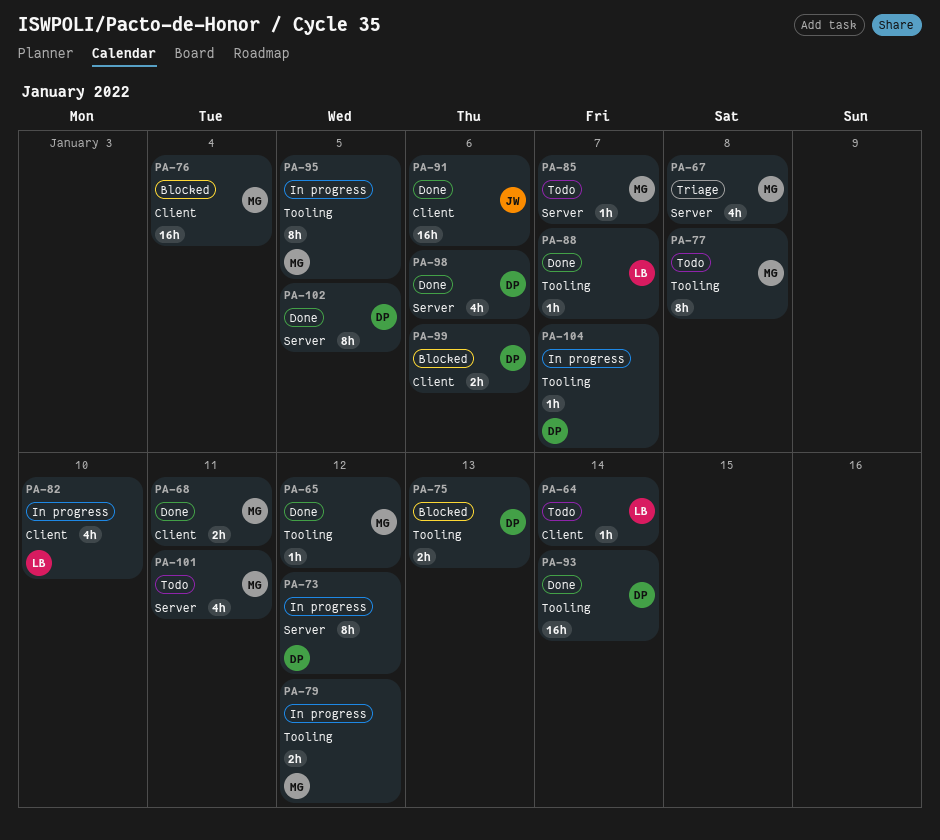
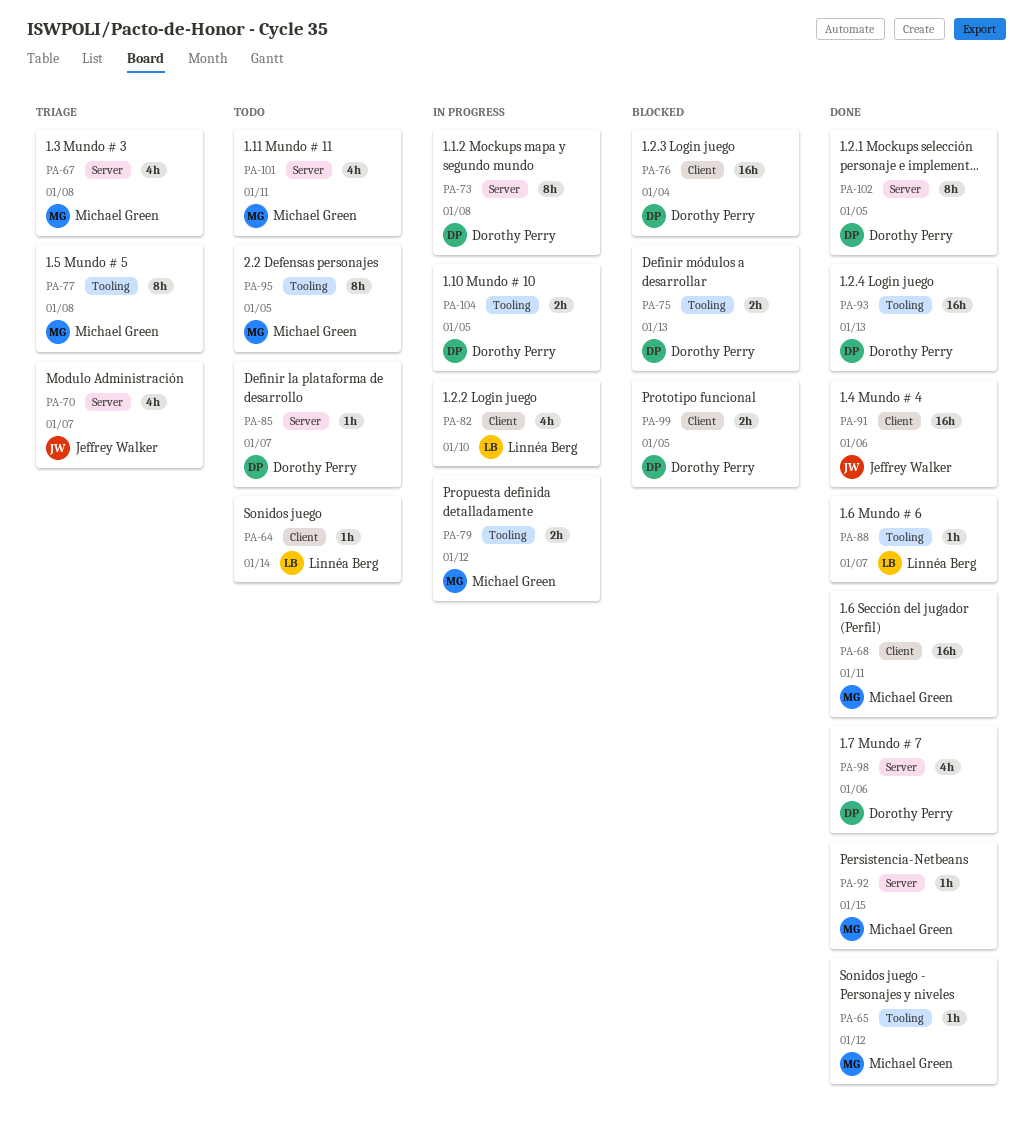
PA-68, estimate: 2h -> 16h
PA-70: none -> present
PA-73, due: Jan 12 -> Jan 8
PA-76, owner: Michael Green -> Dorothy Perry
PA-77, status: Todo -> Triage
PA-85, owner: Michael Green -> Dorothy Perry
PA-92: none -> present
PA-93, due: Jan 14 -> Jan 13
PA-95, status: In progress -> Todo
PA-99, due: Jan 6 -> Jan 5
PA-104, estimate: 1h -> 2h
PA-104, due: Jan 7 -> Jan 5

